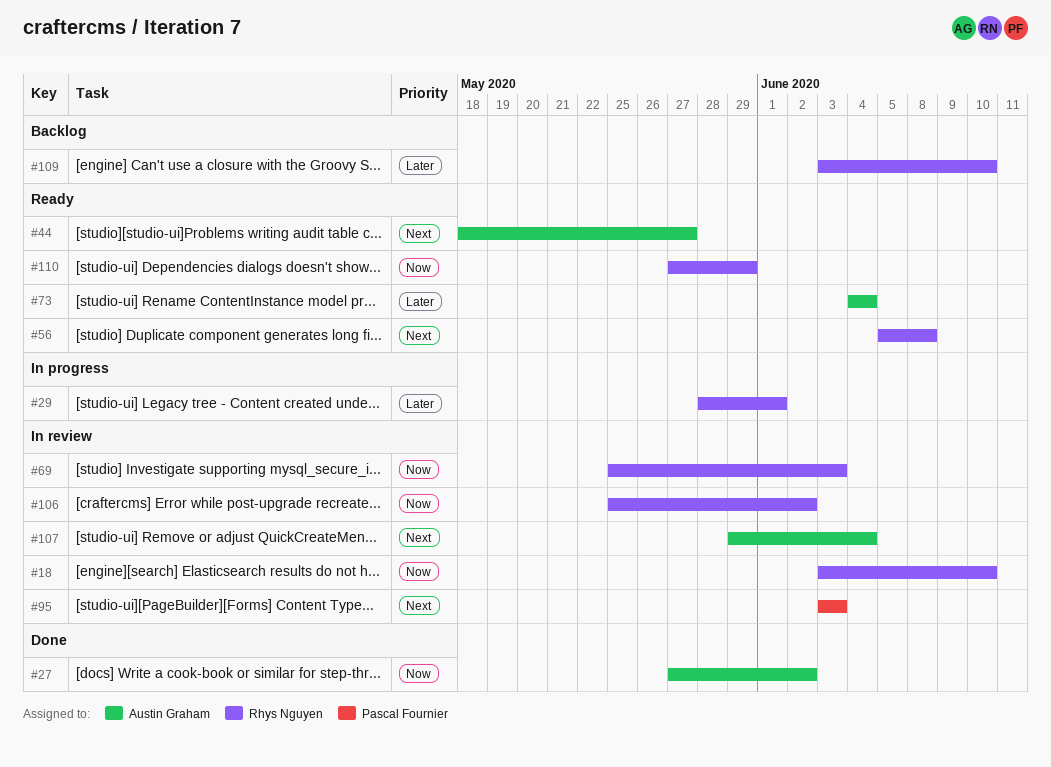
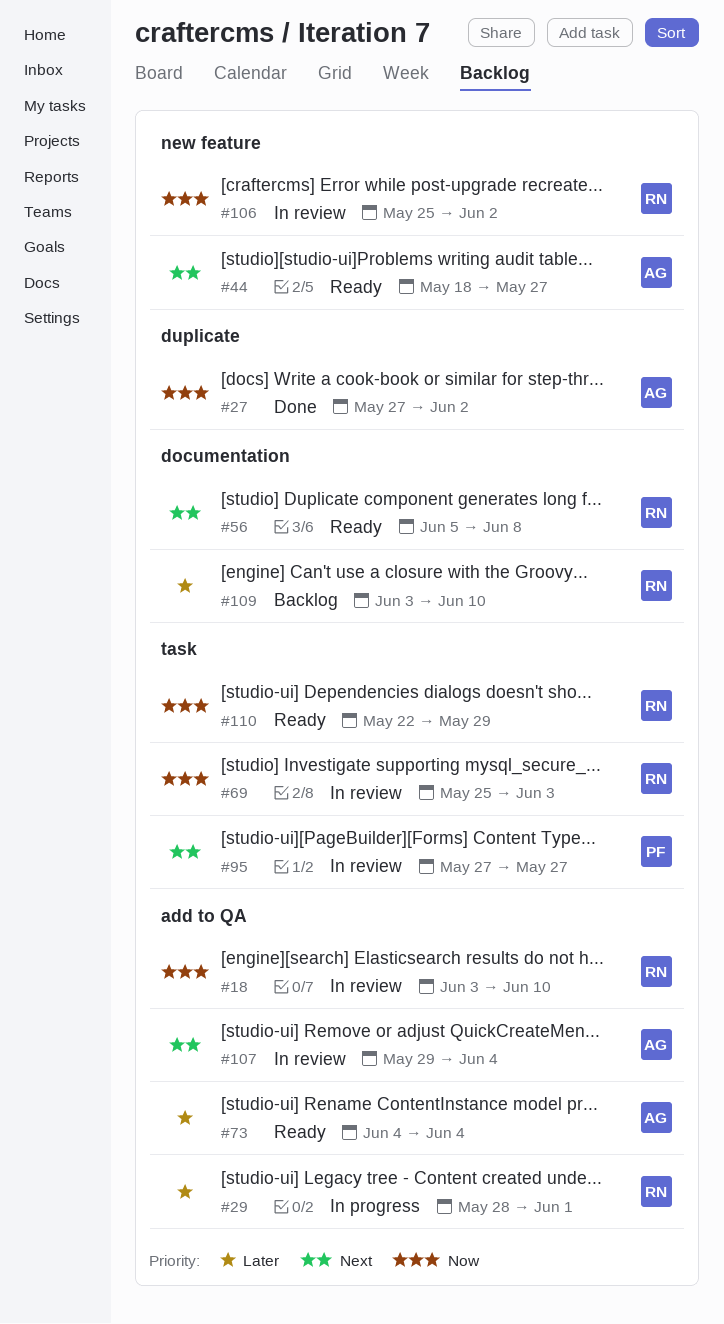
#95, start: Jun 3 -> May 27
#95, due: Jun 3 -> May 27
#110, start: May 27 -> May 22

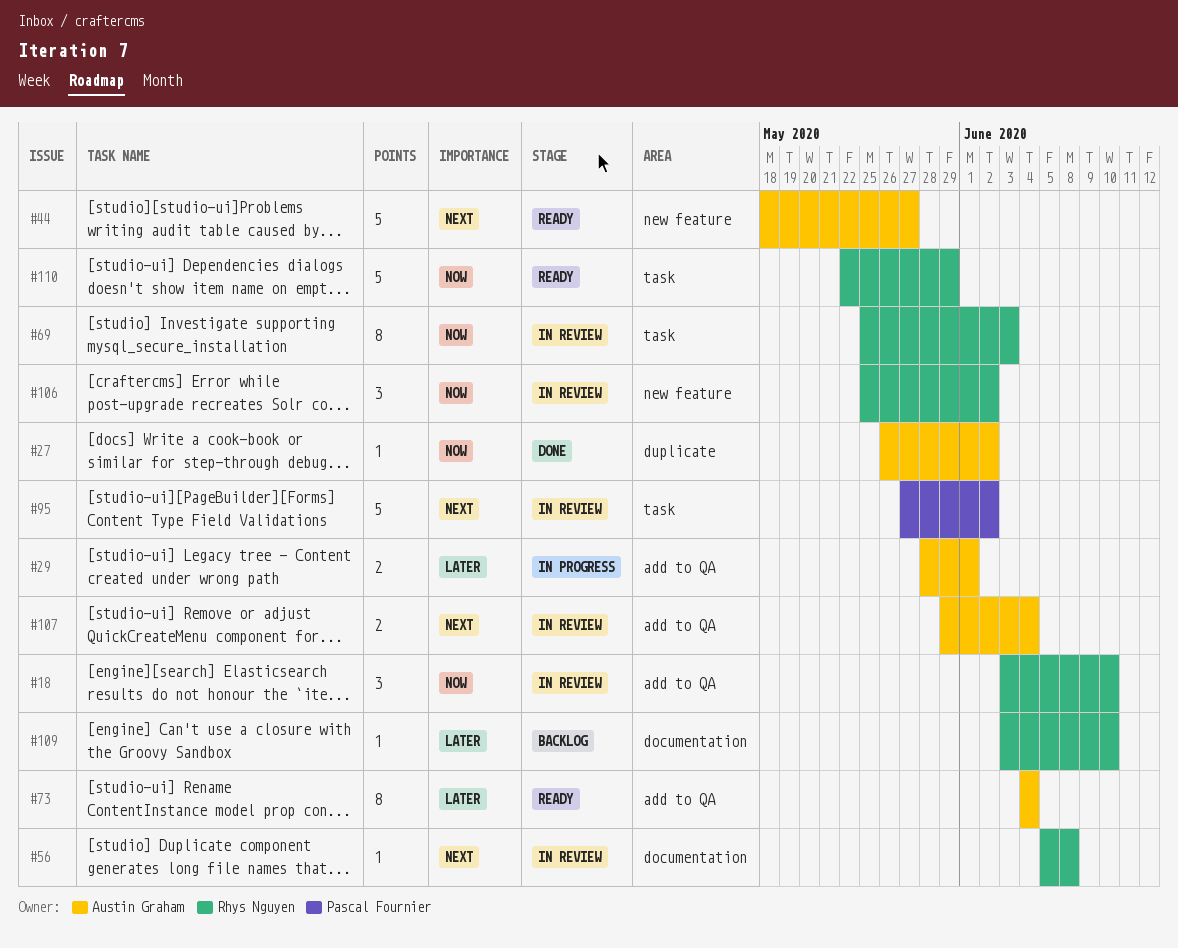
#27, start: May 27 -> May 26
#29, owner: Rhys Nguyen -> Austin Graham
#56, status: Ready -> In review
#95, due: May 27 -> Jun 2

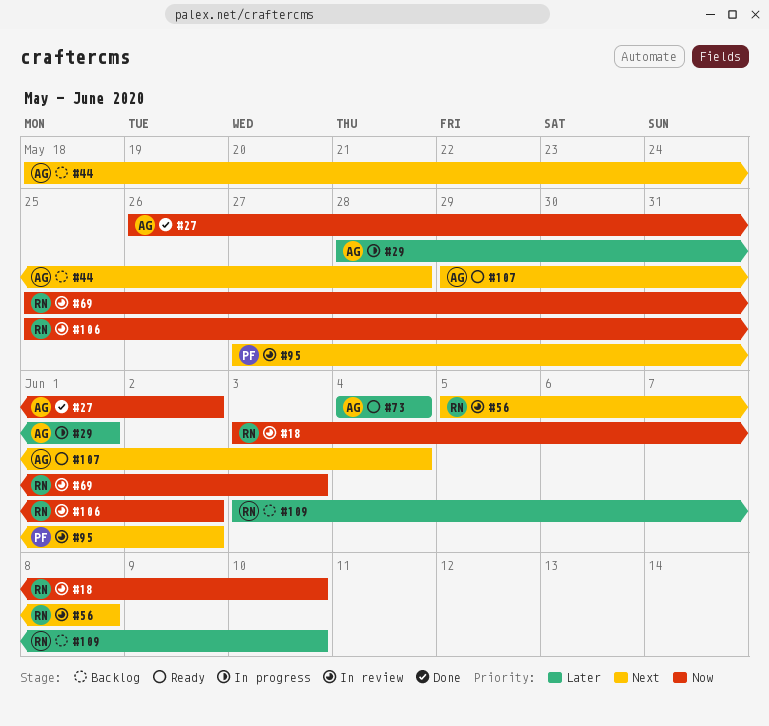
#44, status: Ready -> Backlog
#44, due: May 27 -> May 28
#107, status: In review -> Ready
#110: present -> none

